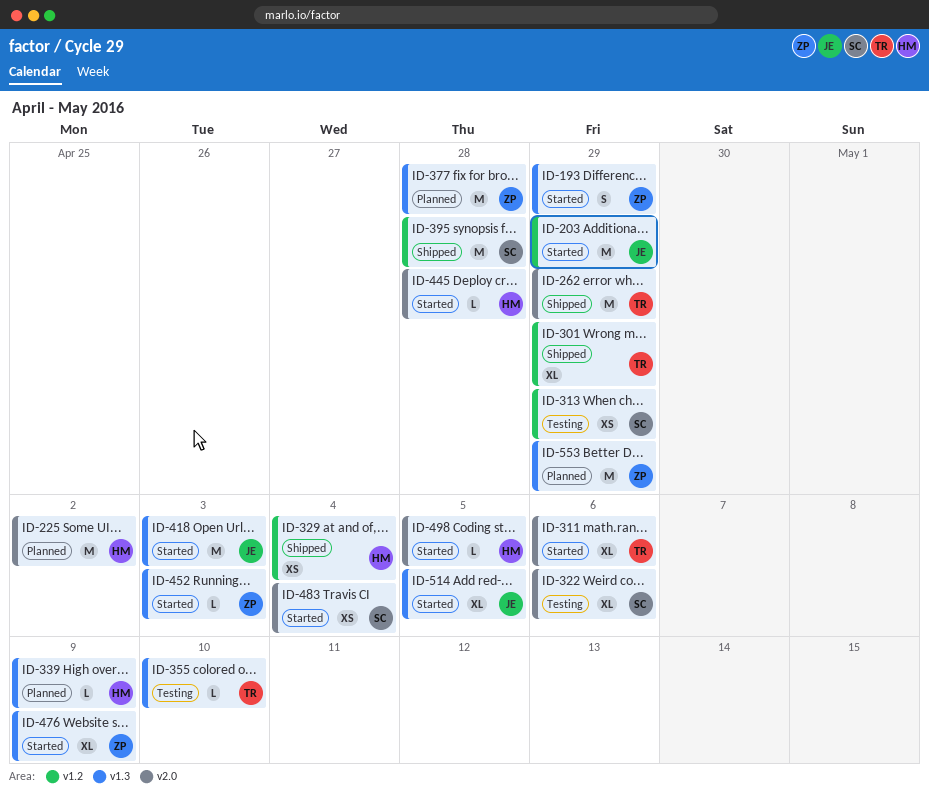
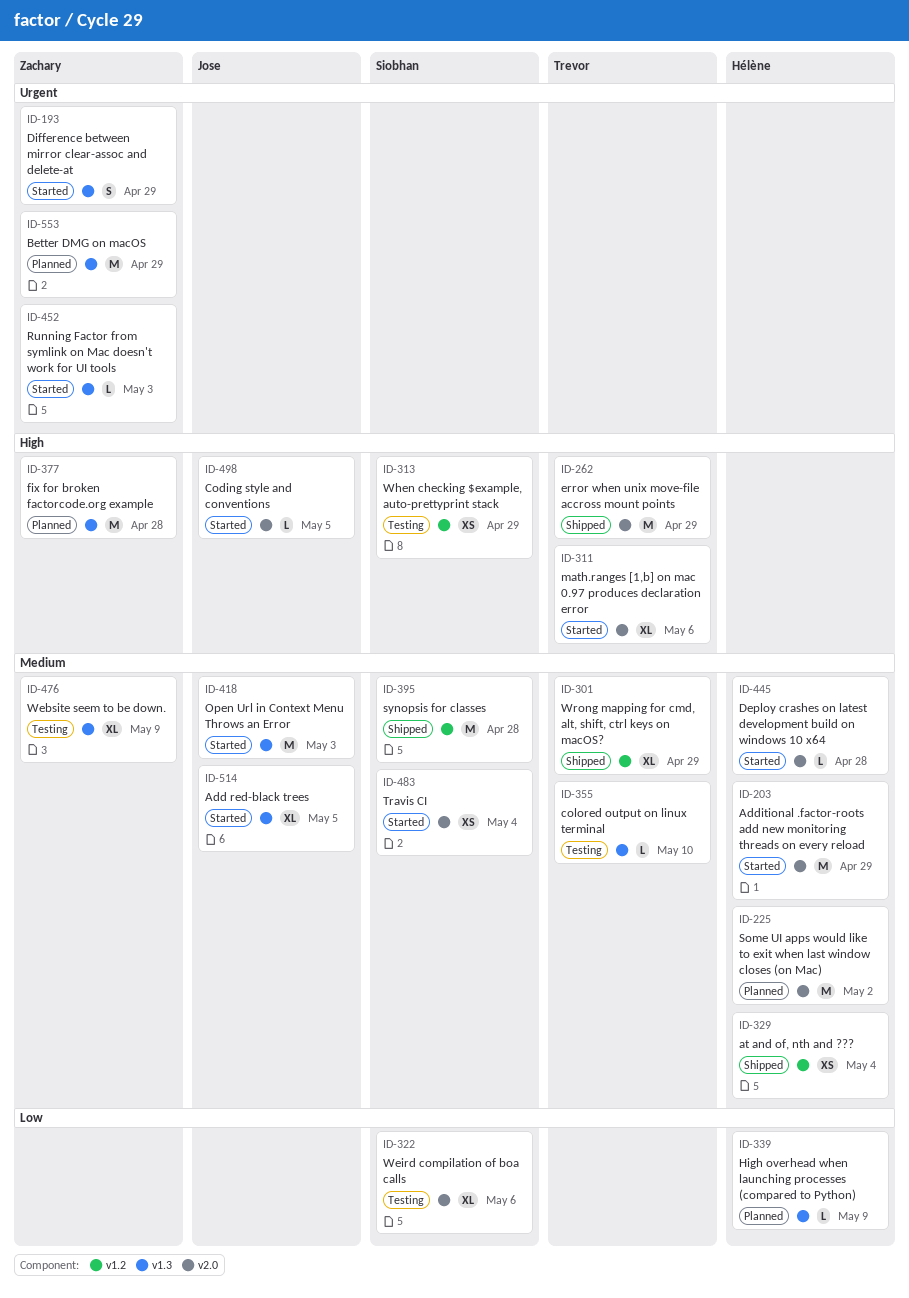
ID-203, owner: Jose -> Hélène
ID-203, label: v1.2 -> v2.0
ID-476, status: Started -> Testing
ID-498, owner: Hélène -> Jose

